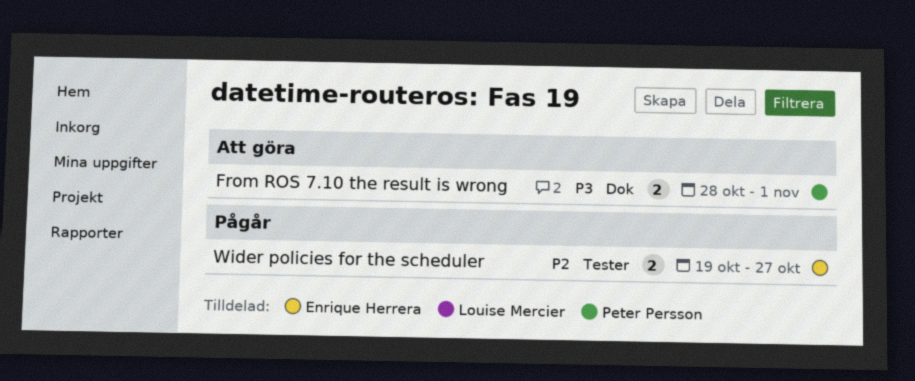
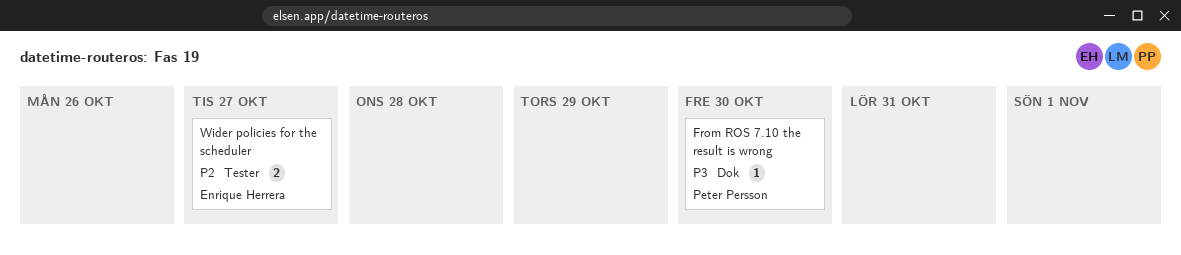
From ROS 7.10 the result is wrong, estimate: 2 -> 1
From ROS 7.10 the result is wrong, due: Nov 1 -> Oct 30

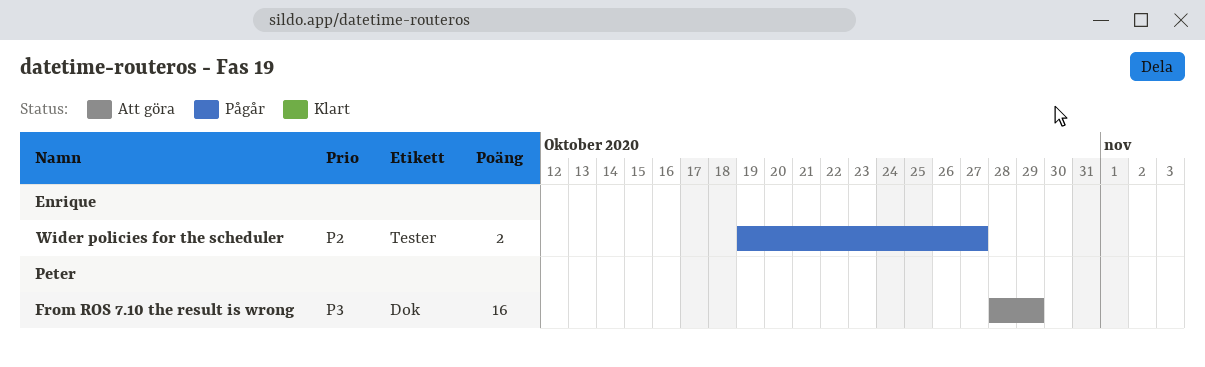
From ROS 7.10 the result is wrong, estimate: 1 -> 16
From ROS 7.10 the result is wrong, due: Oct 30 -> Oct 29

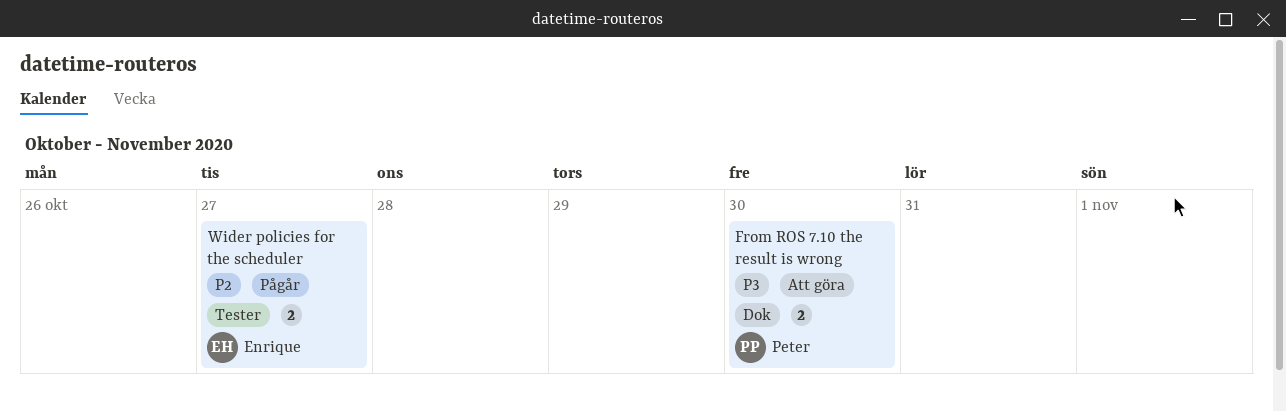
From ROS 7.10 the result is wrong, estimate: 16 -> 2
From ROS 7.10 the result is wrong, due: Oct 29 -> Oct 30

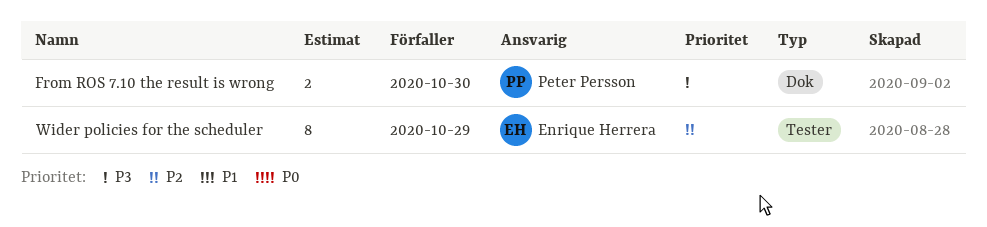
Wider policies for the scheduler, estimate: 2 -> 8
Wider policies for the scheduler, due: Oct 27 -> Oct 29

